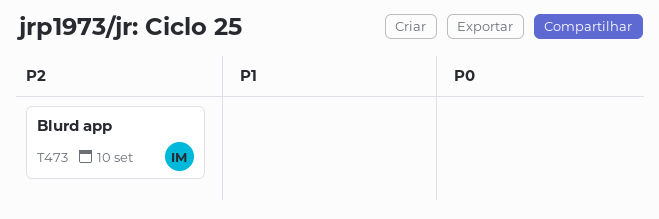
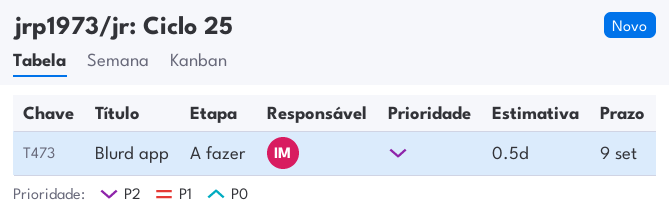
T473, due: Sep 10 -> Sep 9

